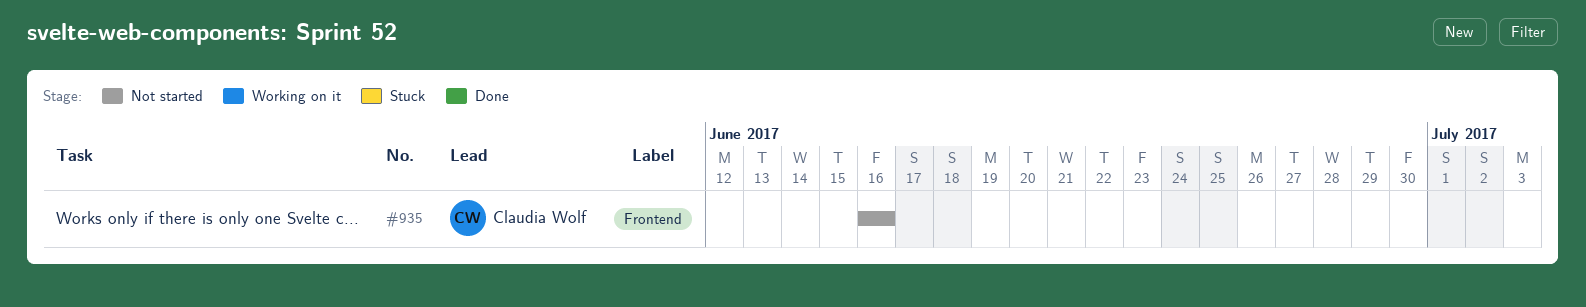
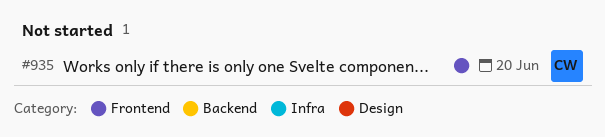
#935, due: Jun 16 -> Jun 20

